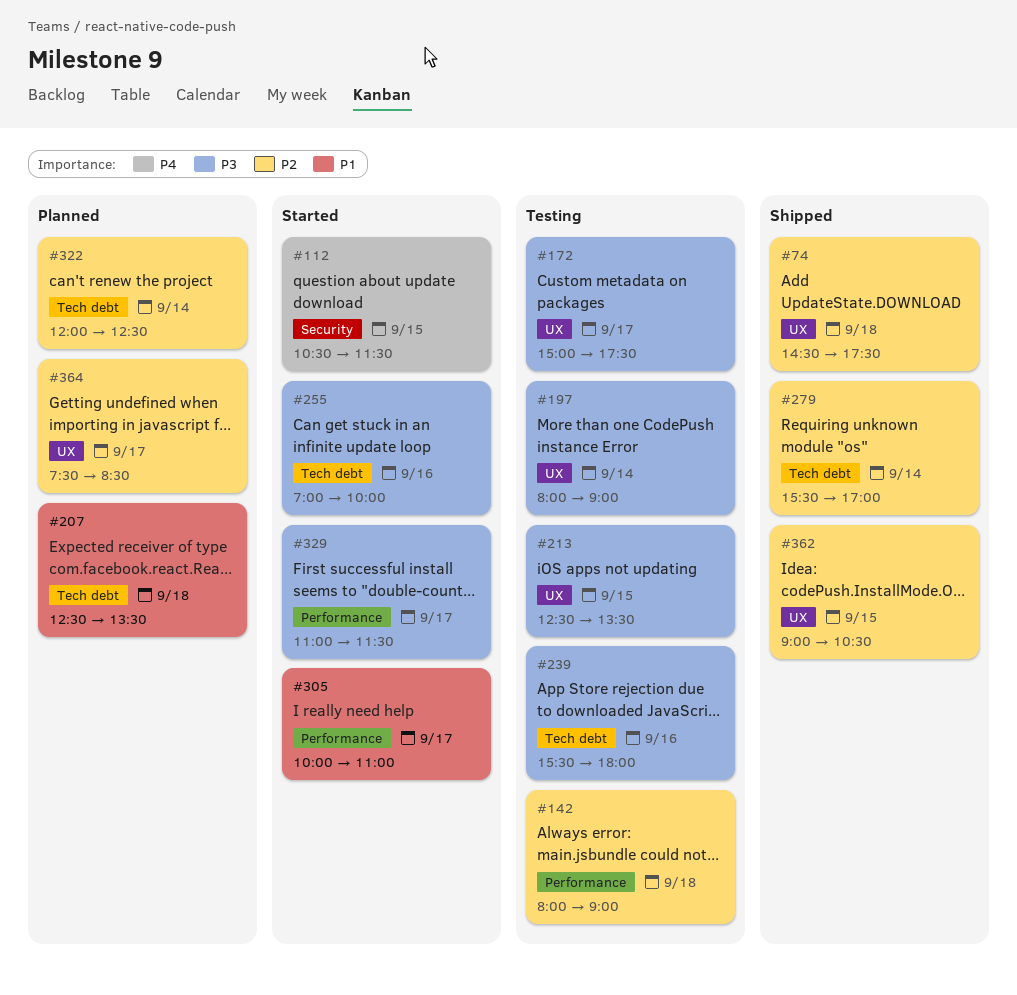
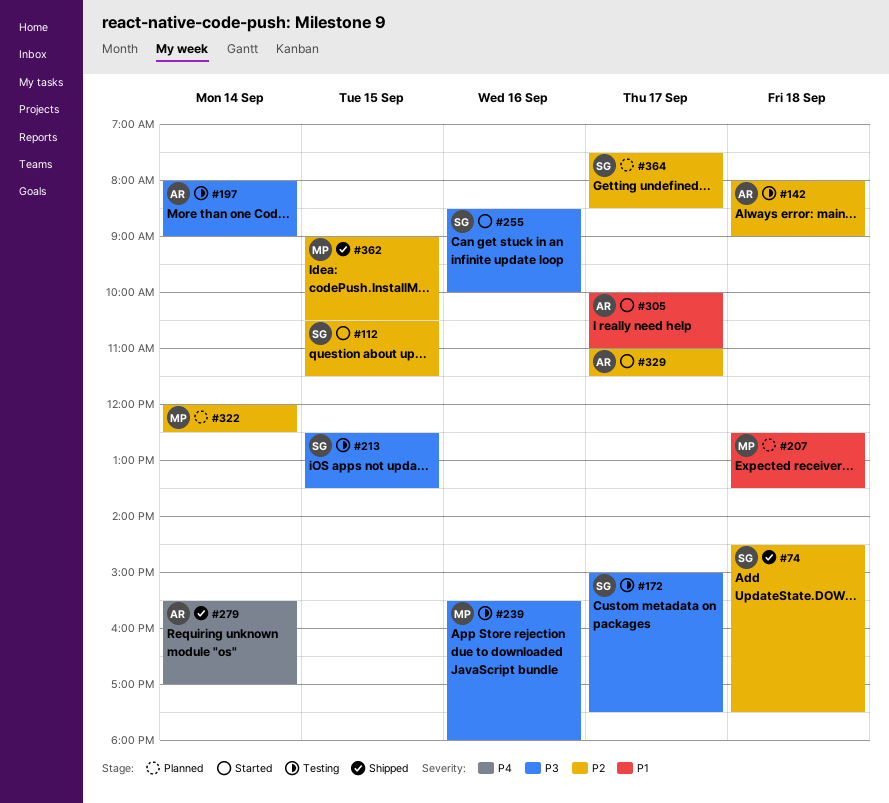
#112, priority: P4 -> P2
#255, begins: 07:00 -> 08:30
#279, priority: P2 -> P4
#329, priority: P3 -> P2

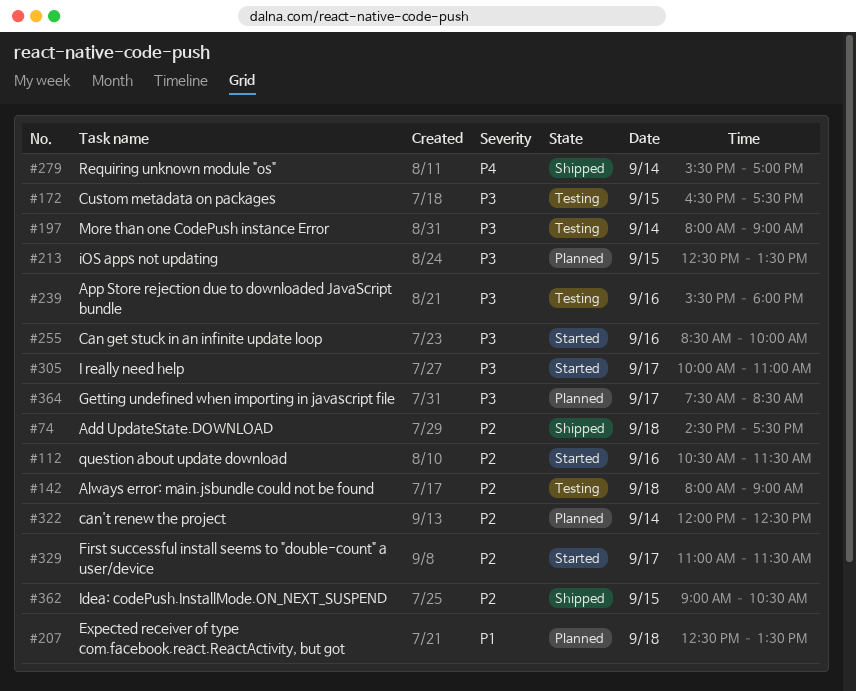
#112, day: Sep 15 -> Sep 16
#172, day: Sep 17 -> Sep 15
#172, begins: 15:00 -> 16:30
#213, status: Testing -> Planned
#305, priority: P1 -> P3
#364, priority: P2 -> P3

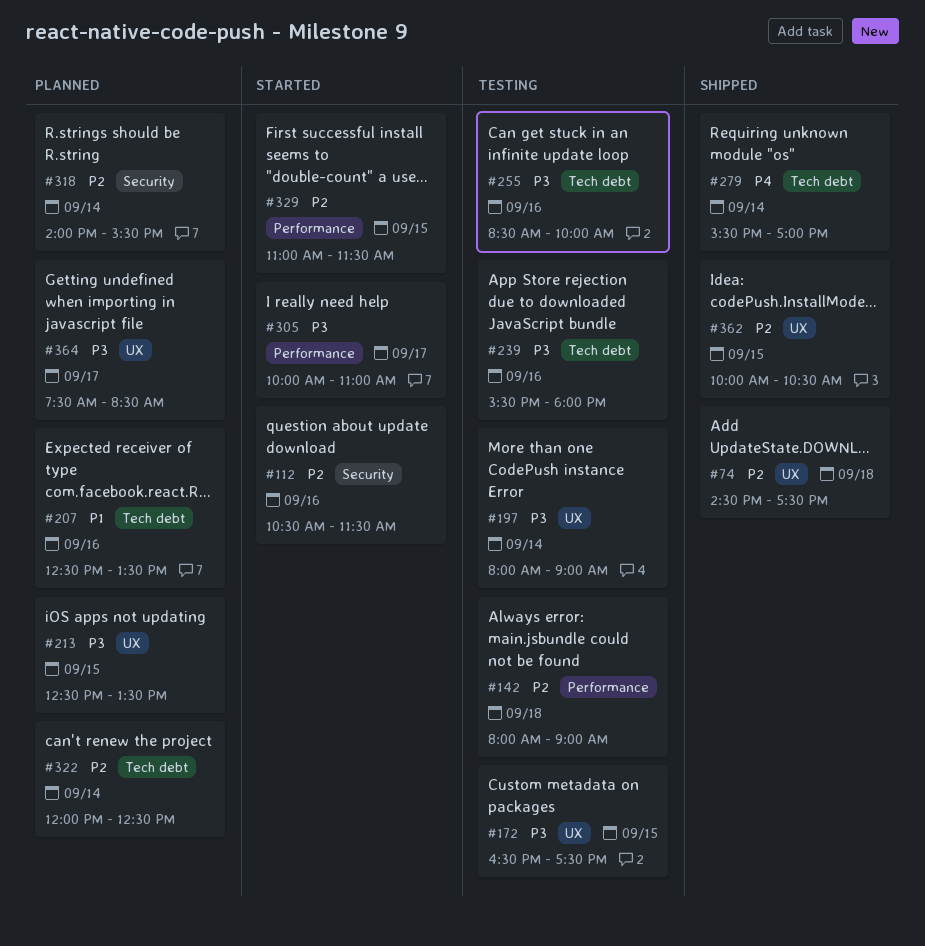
#207, day: Sep 18 -> Sep 16
#255, status: Started -> Testing
#318: none -> present
#329, day: Sep 17 -> Sep 15
#362, begins: 09:00 -> 10:00

